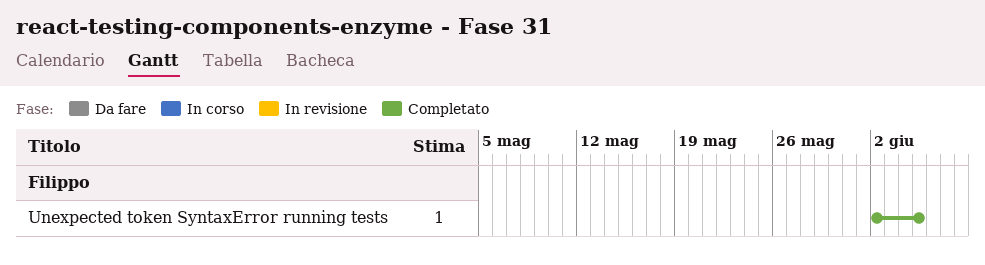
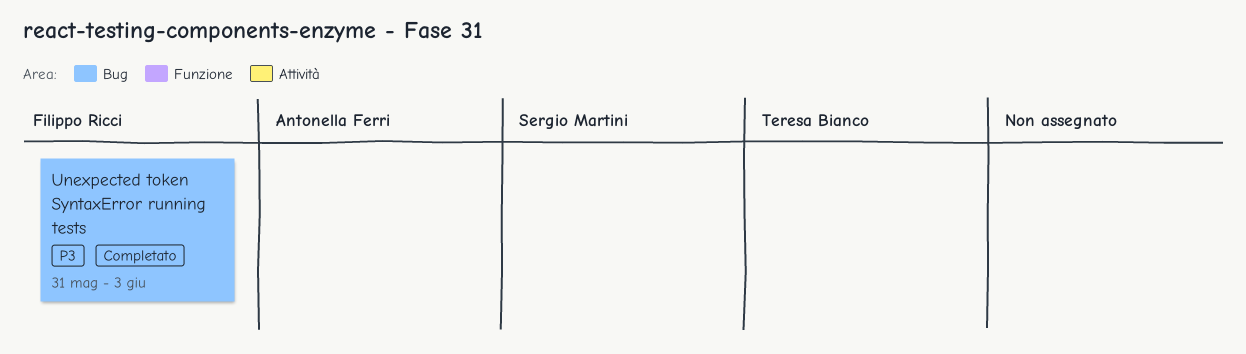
Unexpected token SyntaxError running tests, start: Jun 2 -> May 31
Unexpected token SyntaxError running tests, due: Jun 5 -> Jun 3

